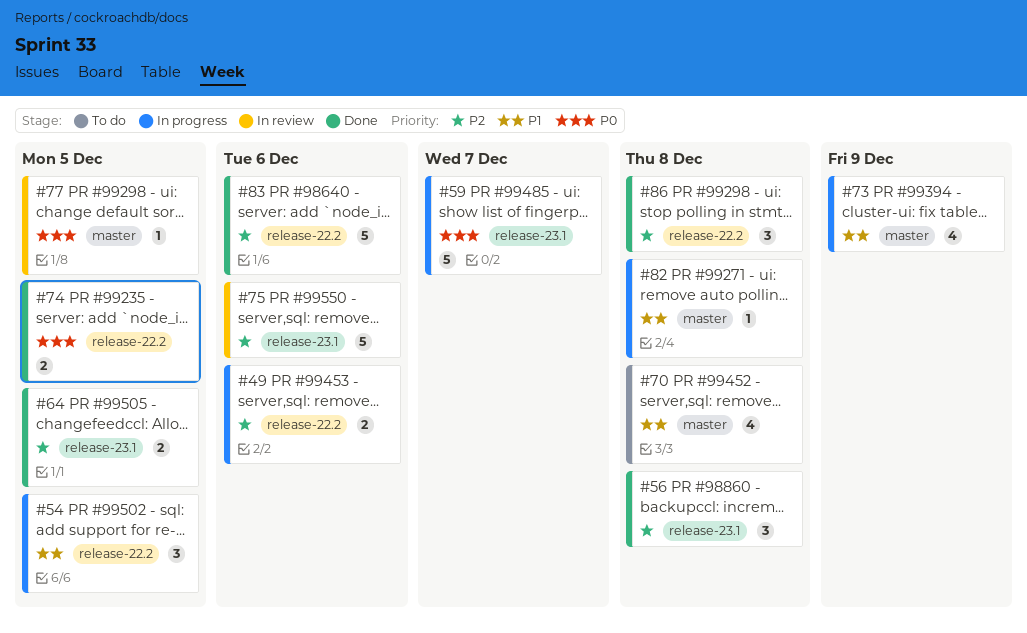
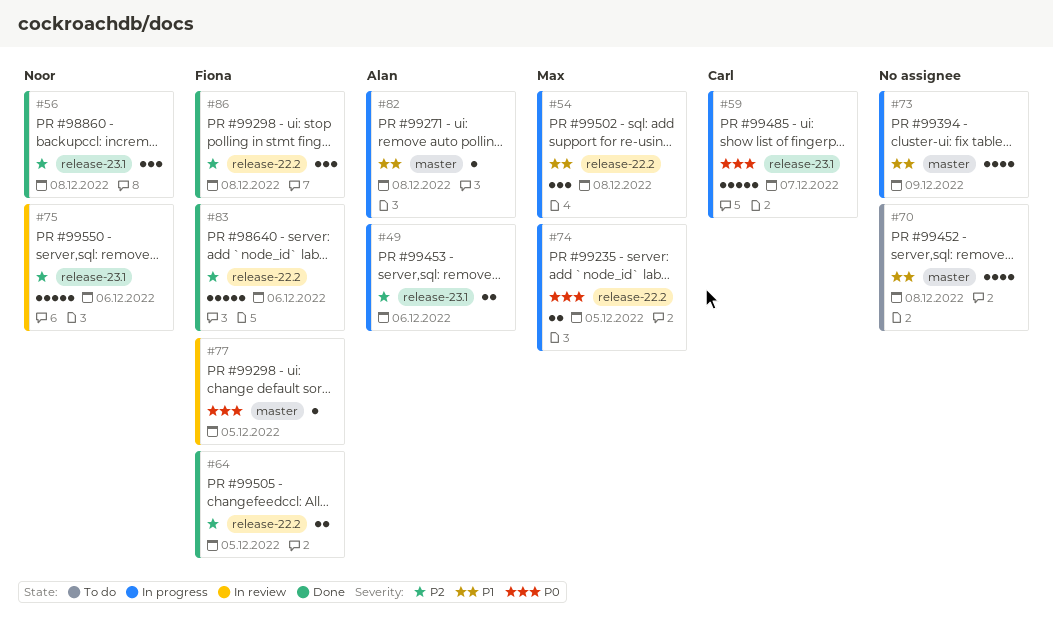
#49, label: release-22.2 -> release-23.1
#54, due: Dec 5 -> Dec 8
#64, label: release-23.1 -> release-22.2
#74, status: Done -> In progress

